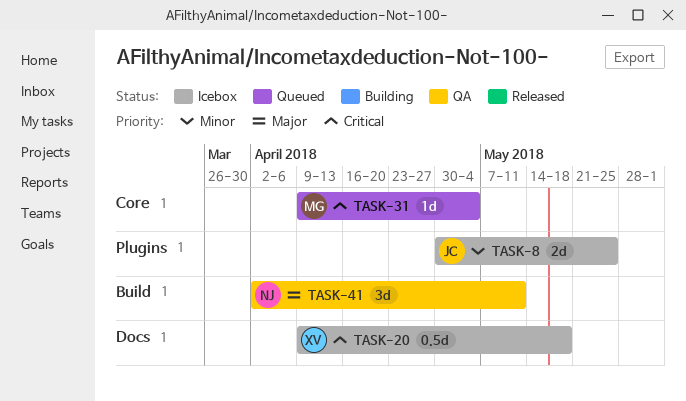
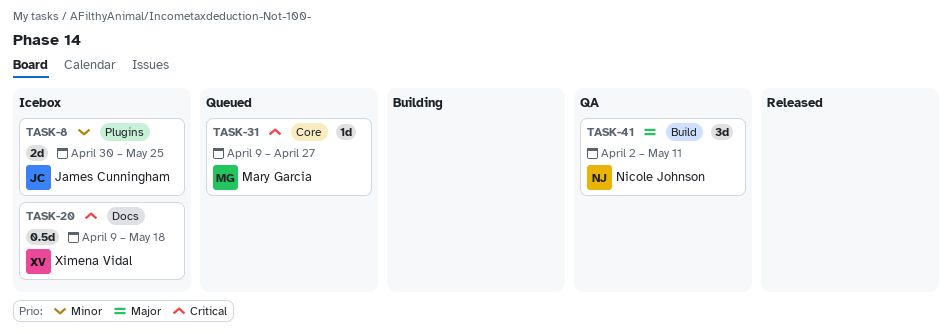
TASK-31, due: May 4 -> Apr 27

